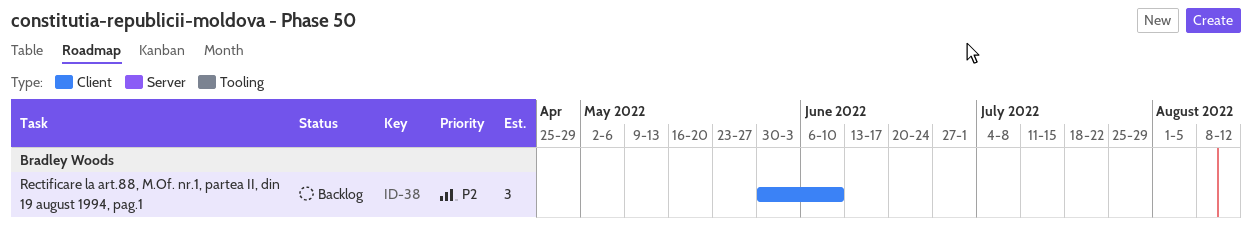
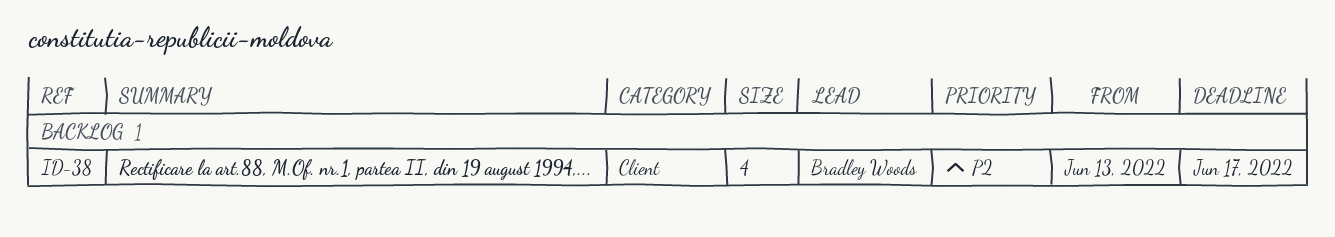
ID-38, estimate: 3 -> 4
ID-38, start: May 30 -> Jun 13
ID-38, due: Jun 10 -> Jun 17

